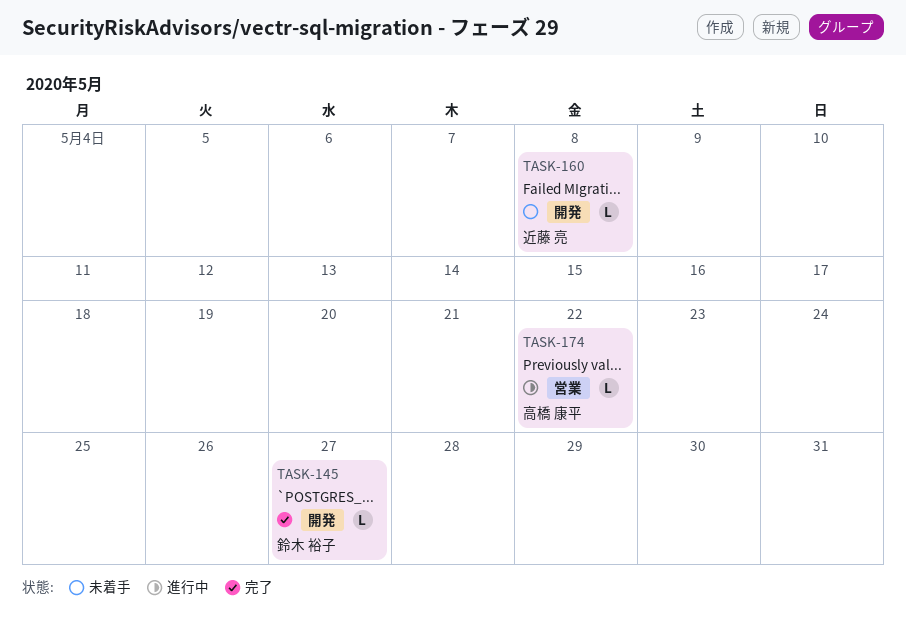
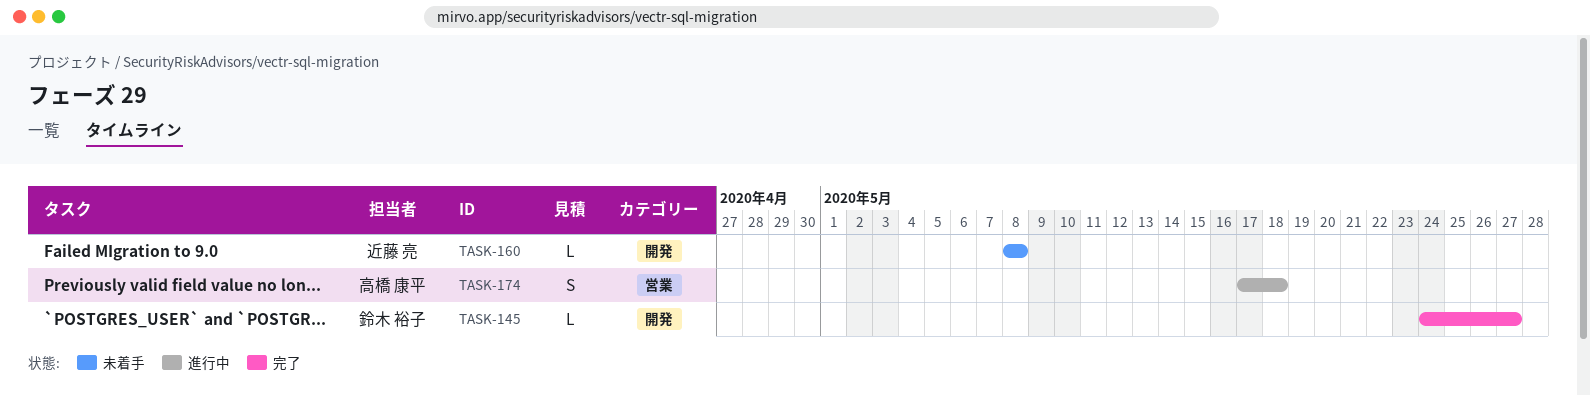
TASK-174, estimate: L -> S
TASK-174, due: May 22 -> May 18

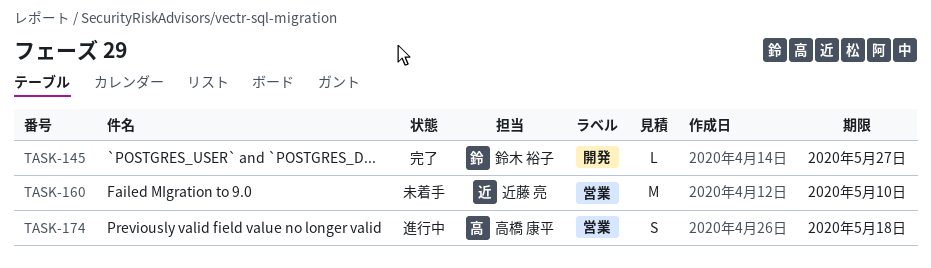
TASK-160, label: 開発 -> 営業
TASK-160, estimate: L -> M
TASK-160, due: May 8 -> May 10

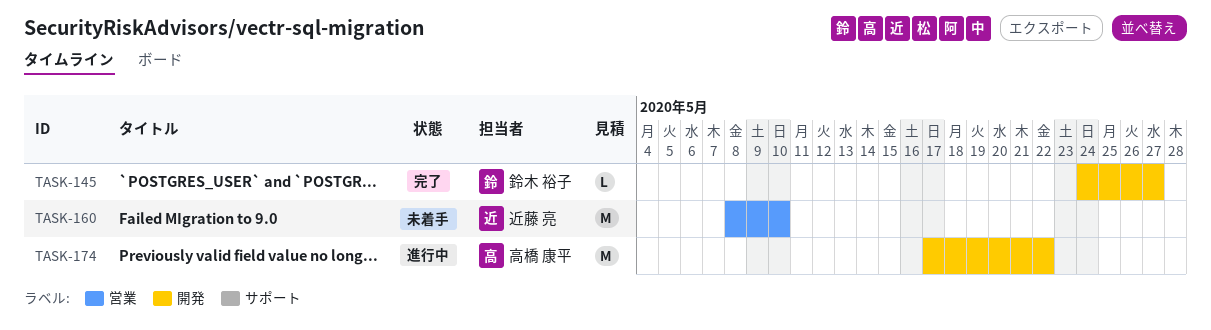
TASK-174, label: 営業 -> 開発
TASK-174, estimate: S -> M
TASK-174, due: May 18 -> May 22

